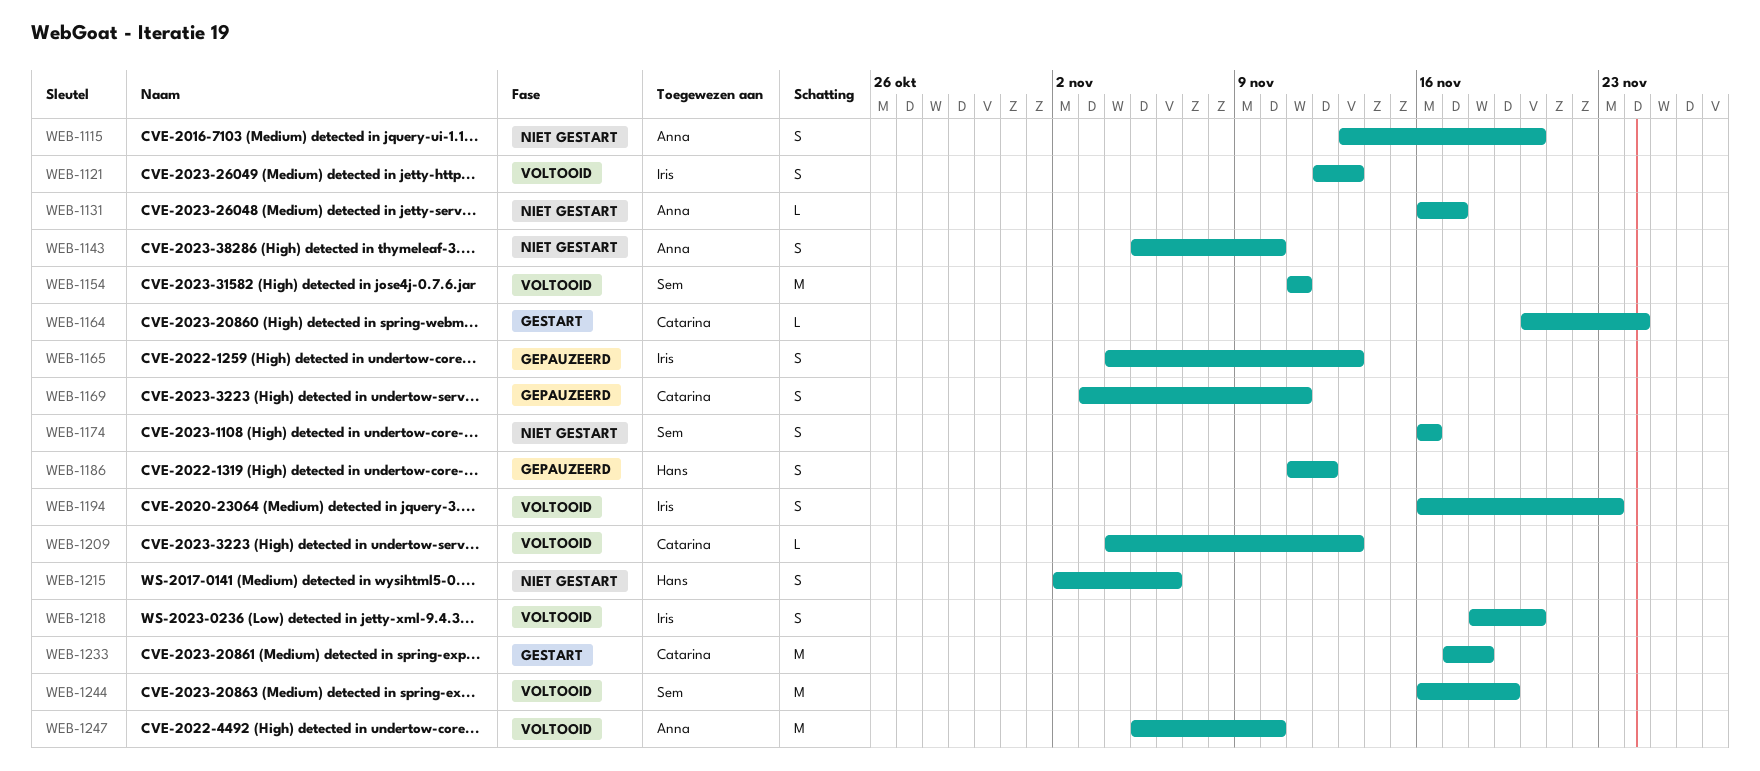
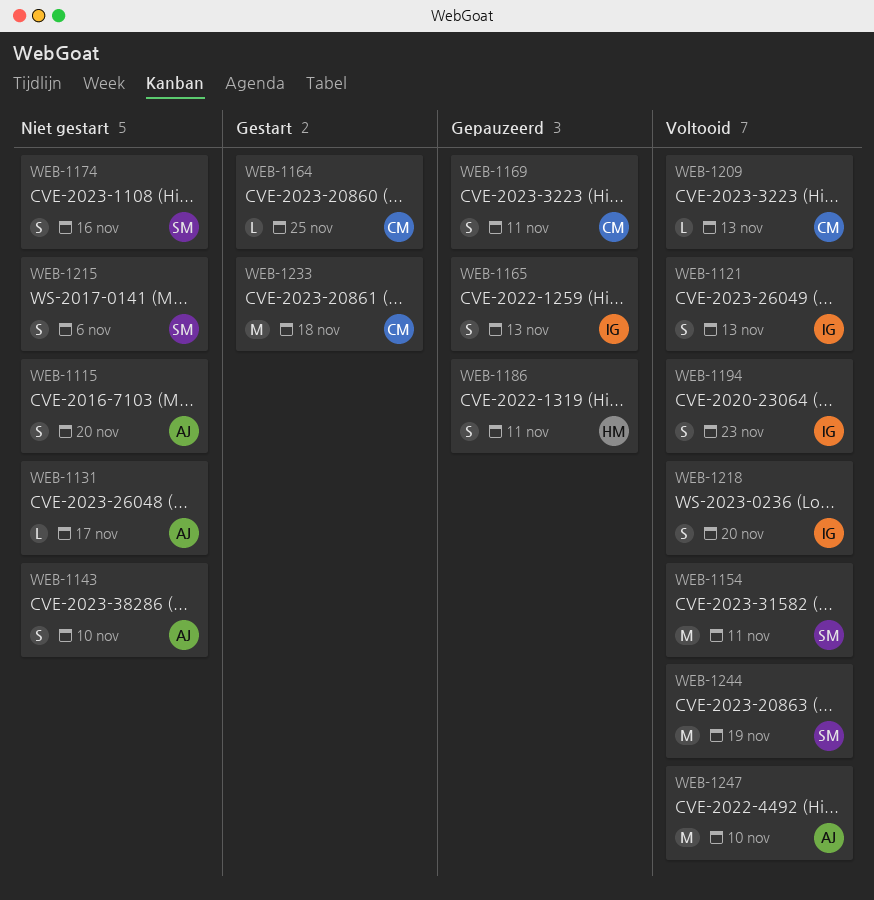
WEB-1164, due: Nov 24 -> Nov 25
WEB-1186, due: Nov 12 -> Nov 11
WEB-1215, owner: Hans -> Sem

